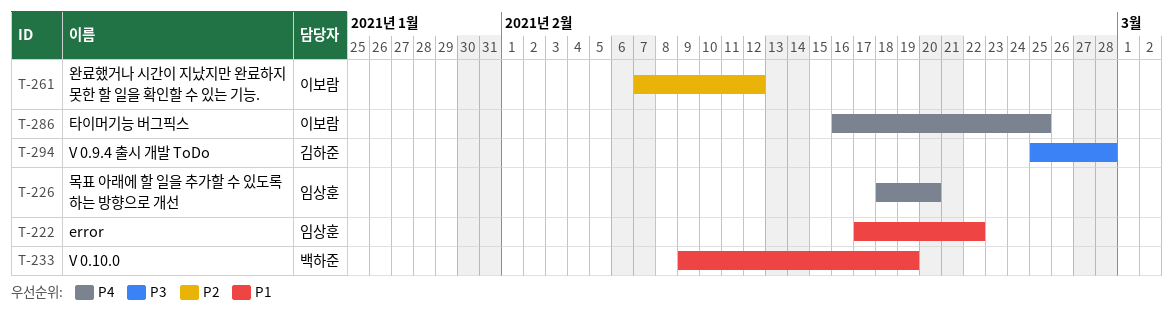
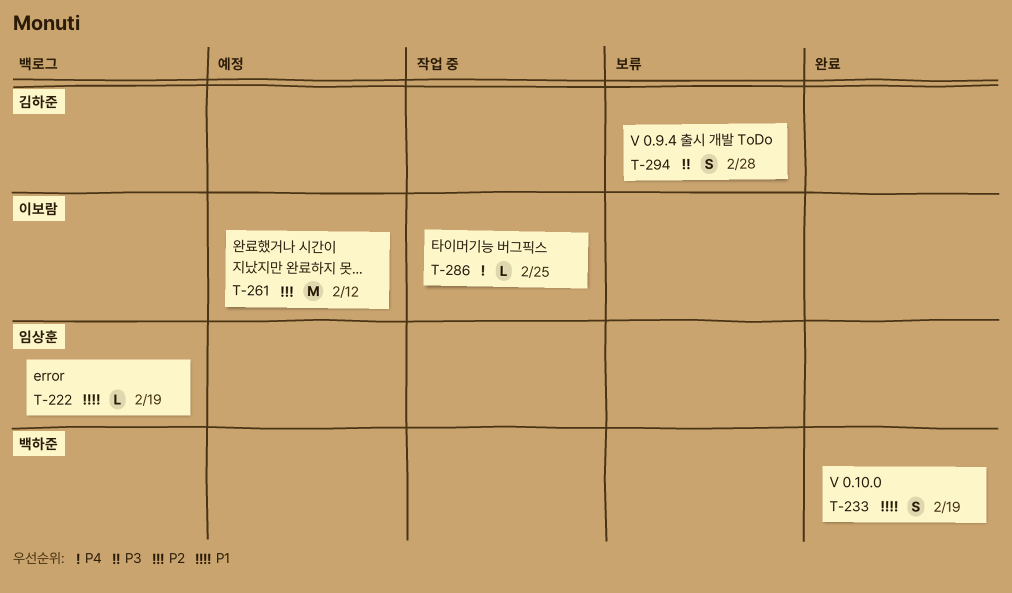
T-222, due: Feb 22 -> Feb 19
T-226: present -> none

